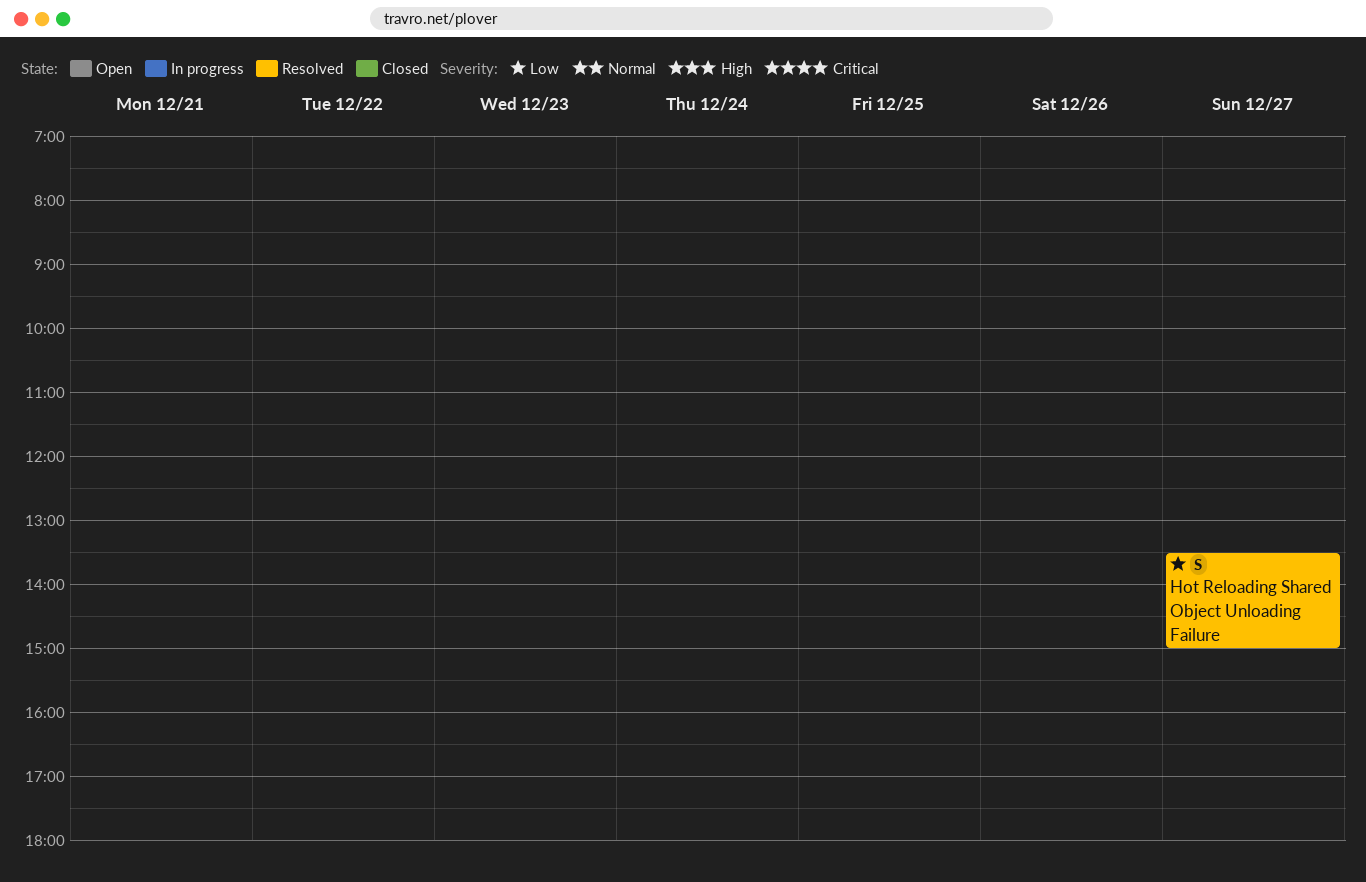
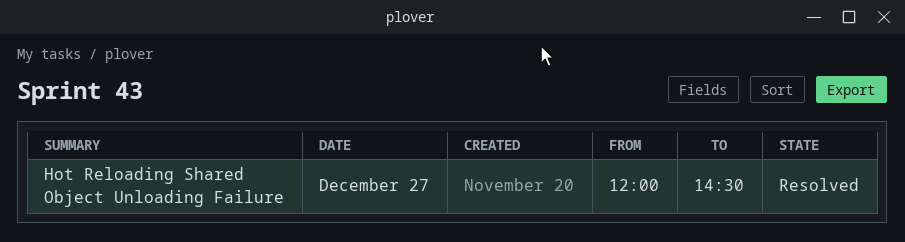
Hot Reloading Shared Object Unloading Failure, begins: 13:30 -> 12:00
Hot Reloading Shared Object Unloading Failure, ends: 15:00 -> 14:30

